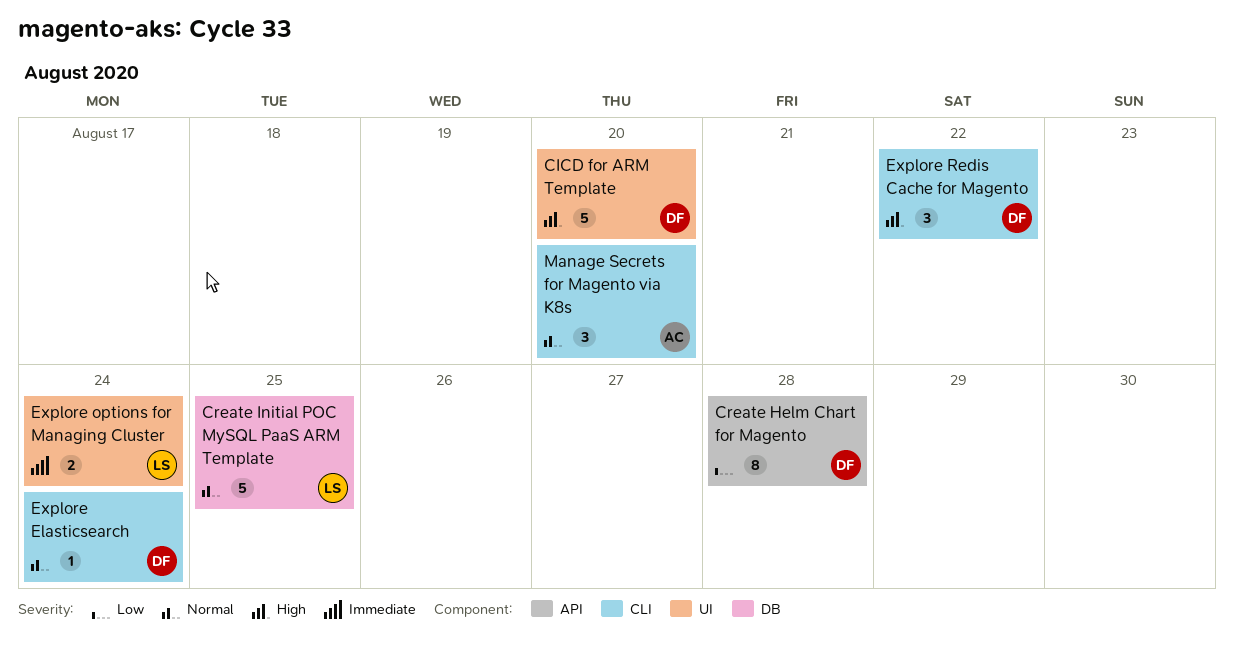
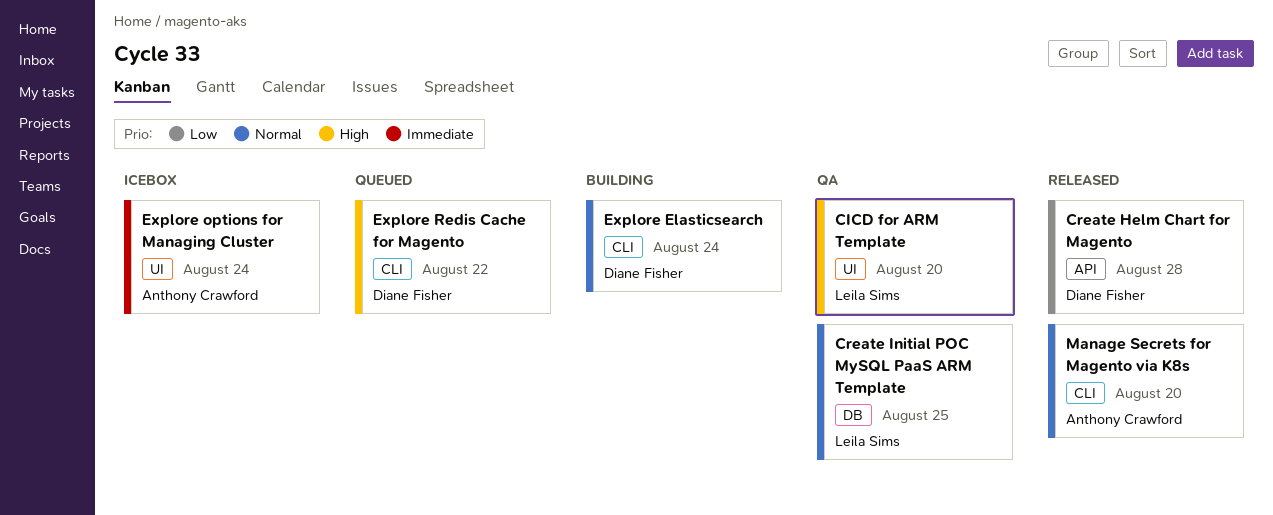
CICD for ARM Template, owner: Diane Fisher -> Leila Sims
Explore options for Managing Cluster, owner: Leila Sims -> Anthony Crawford

